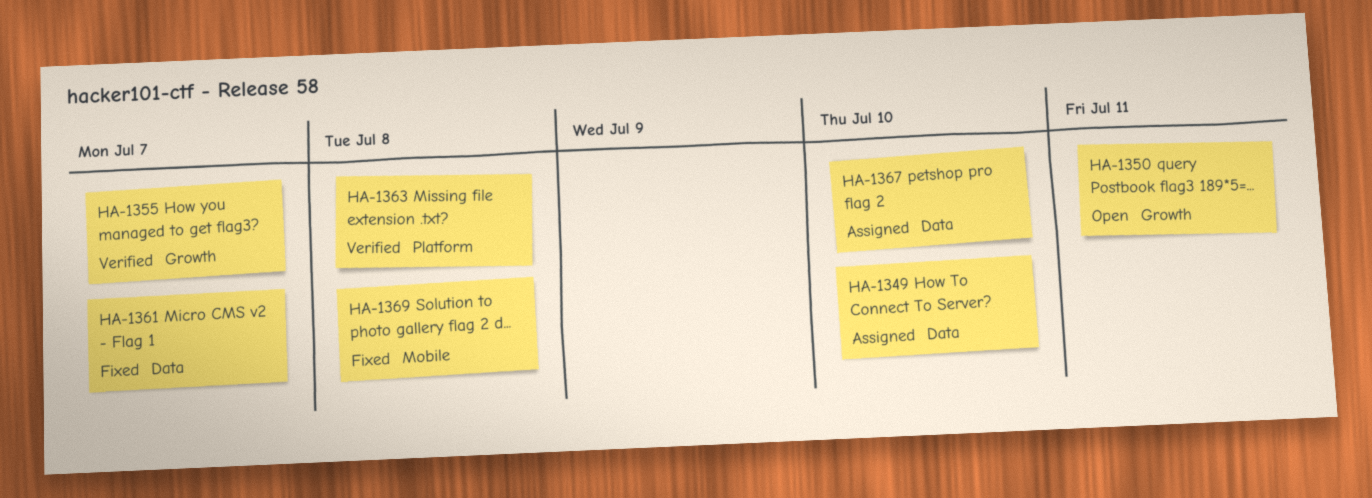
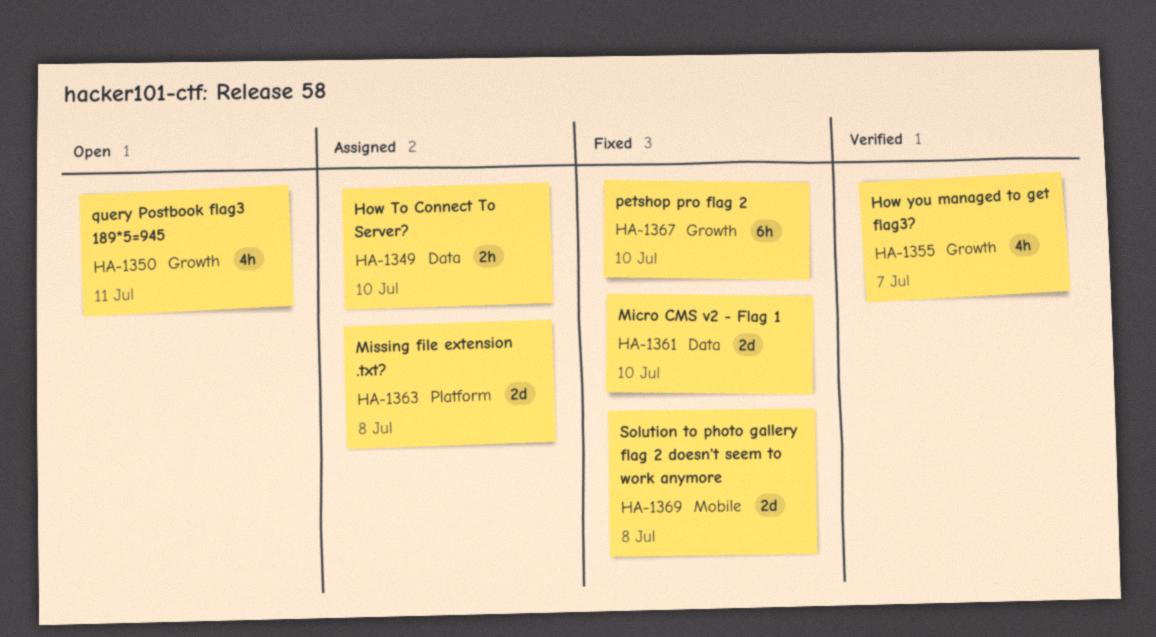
HA-1361, due: Jul 7 -> Jul 10
HA-1363, status: Verified -> Assigned
HA-1367, status: Assigned -> Fixed
HA-1367, label: Data -> Growth

